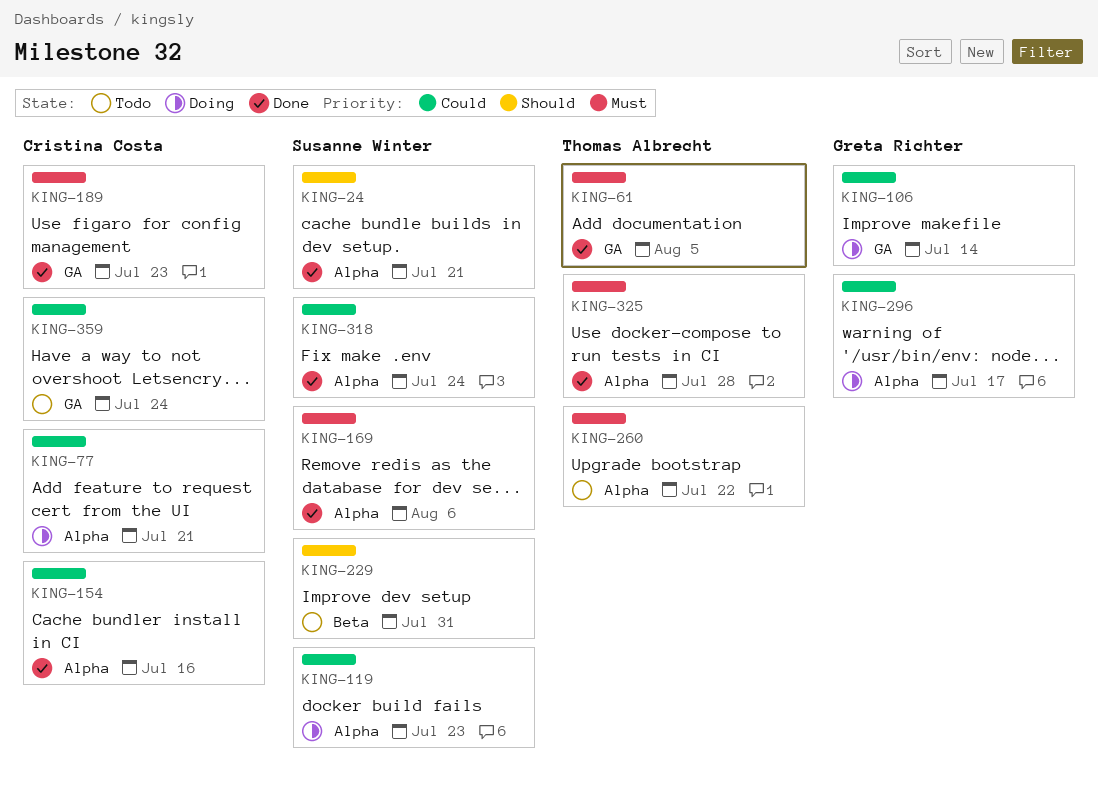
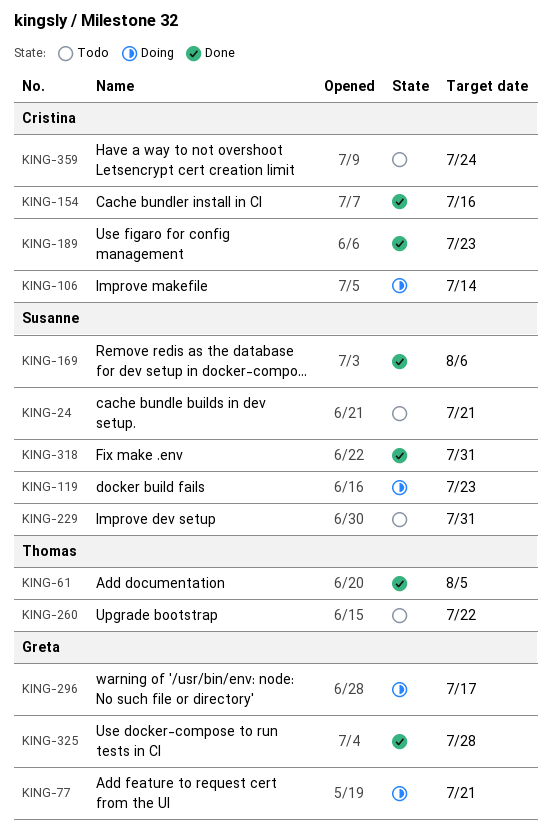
KING-24, status: Done -> Todo
KING-77, owner: Cristina Costa -> Greta Richter
KING-106, owner: Greta Richter -> Cristina Costa
KING-318, due: Jul 24 -> Jul 31
KING-325, owner: Thomas Albrecht -> Greta Richter

